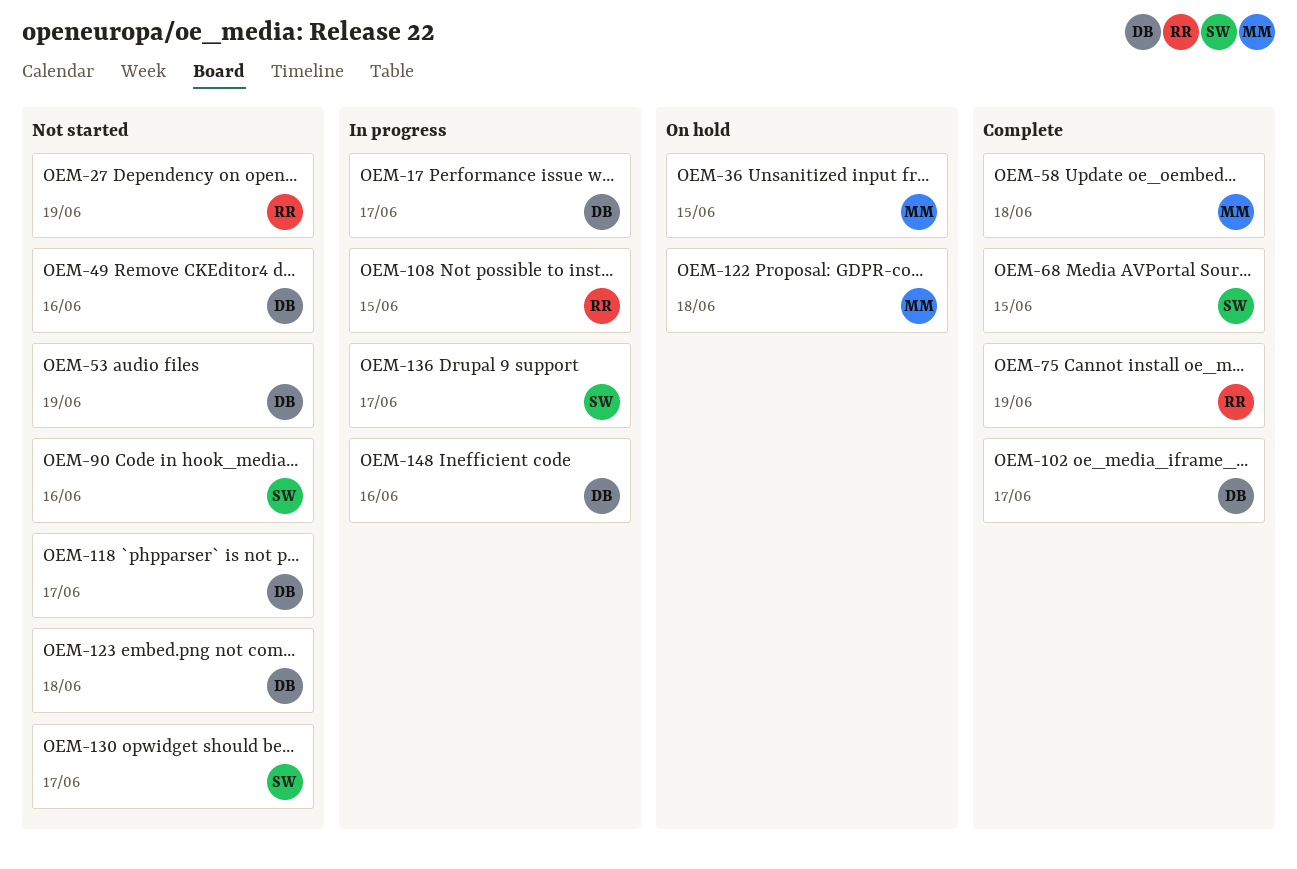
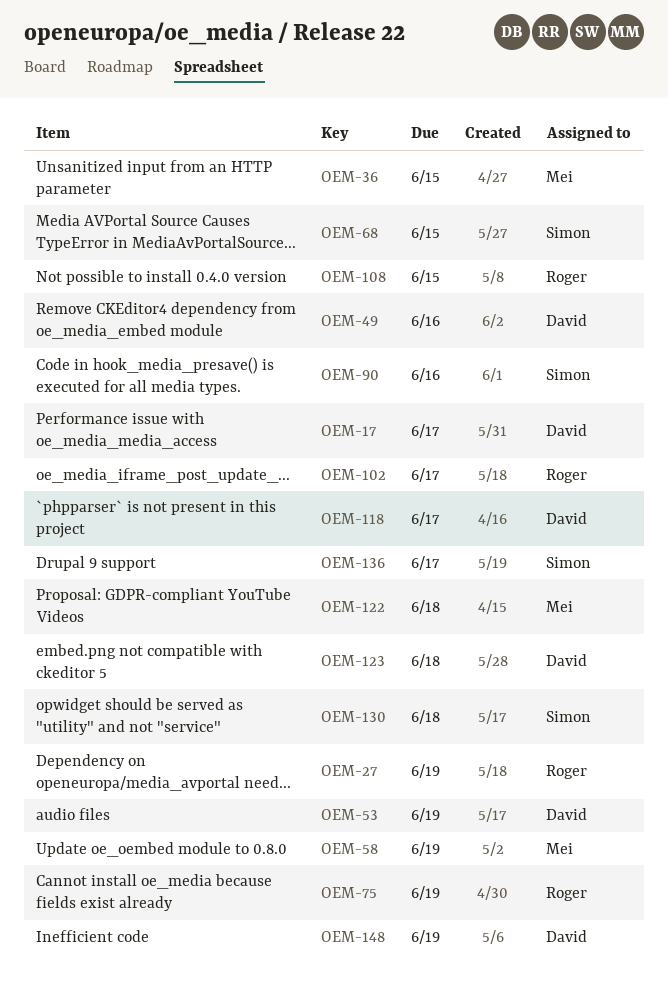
OEM-58, due: Jun 18 -> Jun 19
OEM-102, owner: David -> Roger
OEM-130, due: Jun 17 -> Jun 18
OEM-148, due: Jun 16 -> Jun 19

